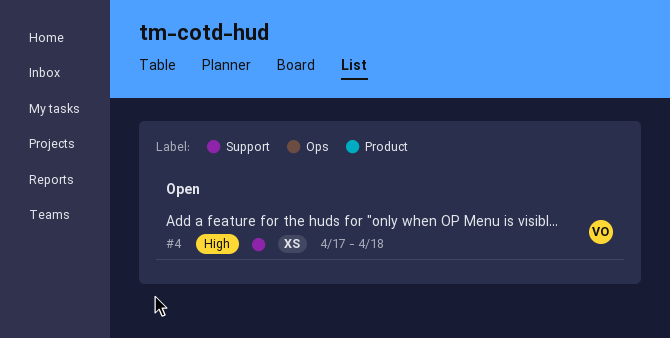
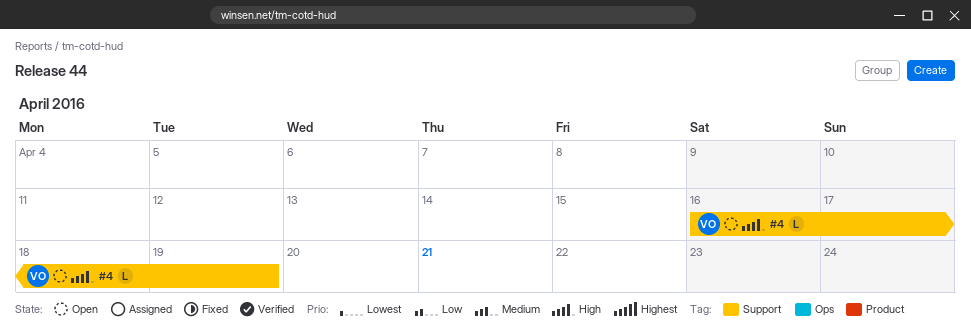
#4, estimate: XS -> L
#4, start: Apr 17 -> Apr 16
#4, due: Apr 18 -> Apr 19

